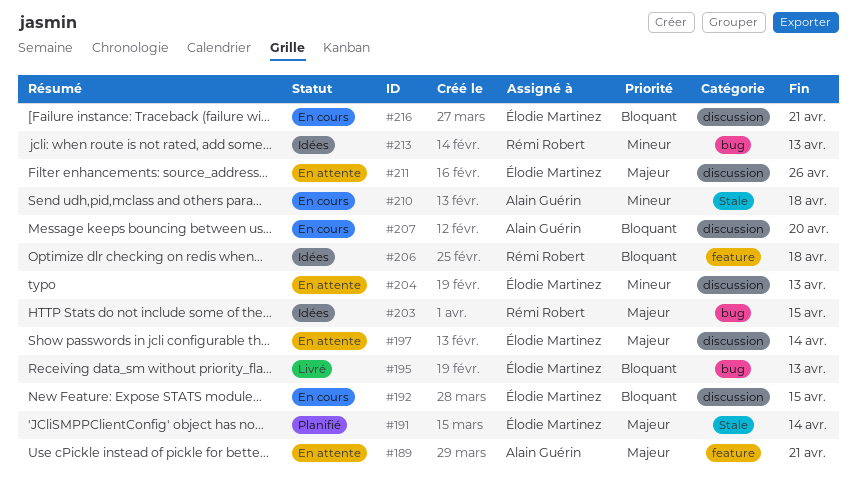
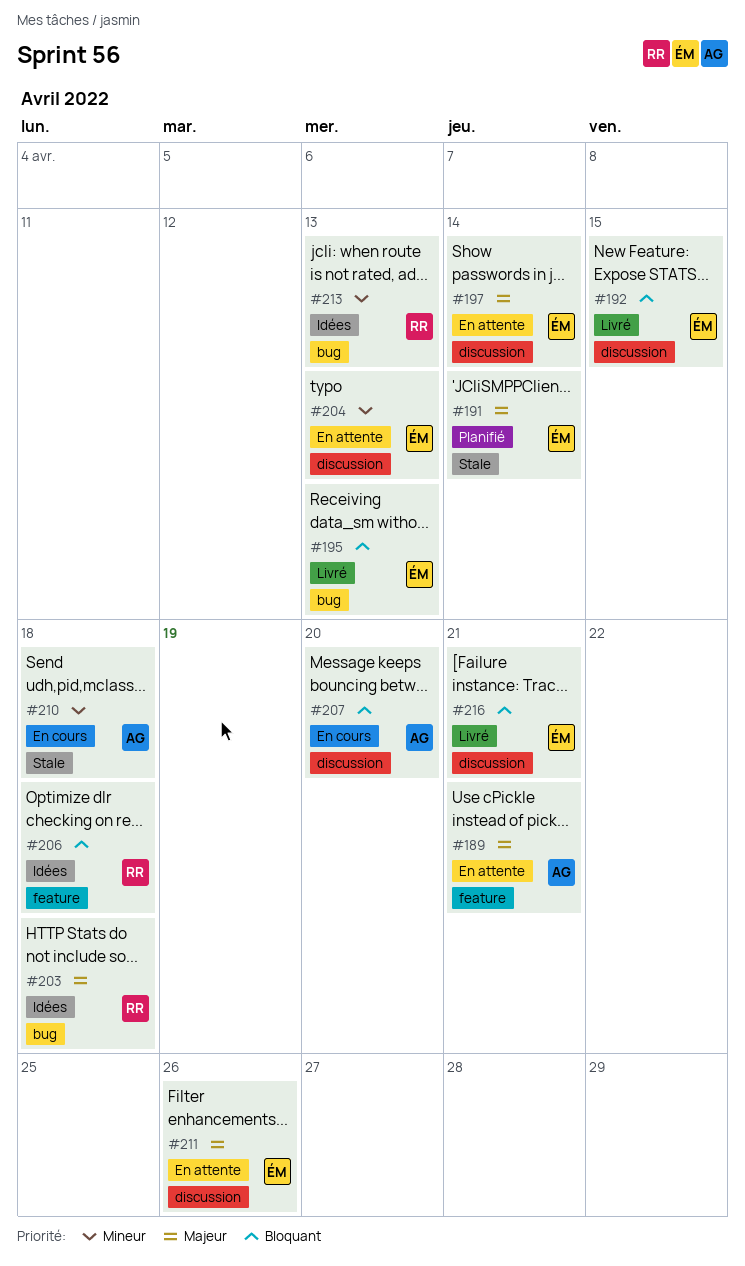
#192, status: En cours -> Livré
#203, due: Apr 15 -> Apr 18
#216, status: En cours -> Livré

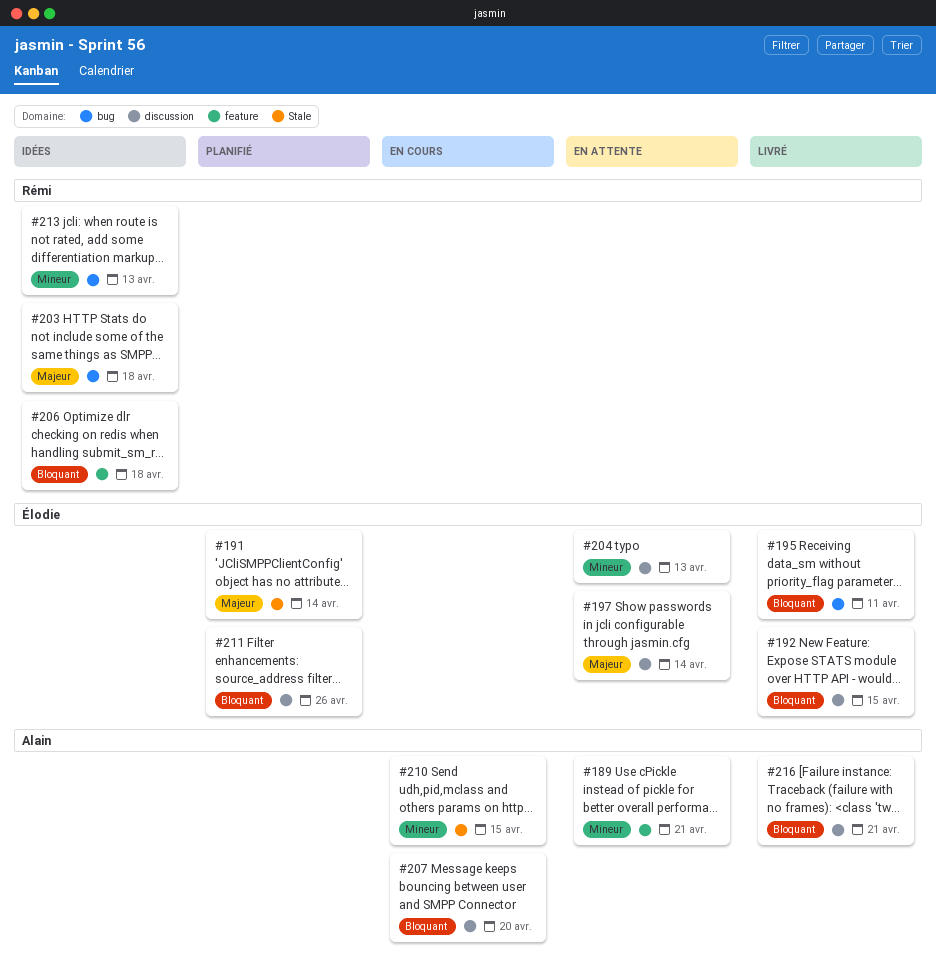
#189, priority: Majeur -> Mineur
#195, due: Apr 13 -> Apr 11
#210, due: Apr 18 -> Apr 15
#211, status: En attente -> Planifié
#211, priority: Majeur -> Bloquant
#216, owner: Élodie -> Alain

